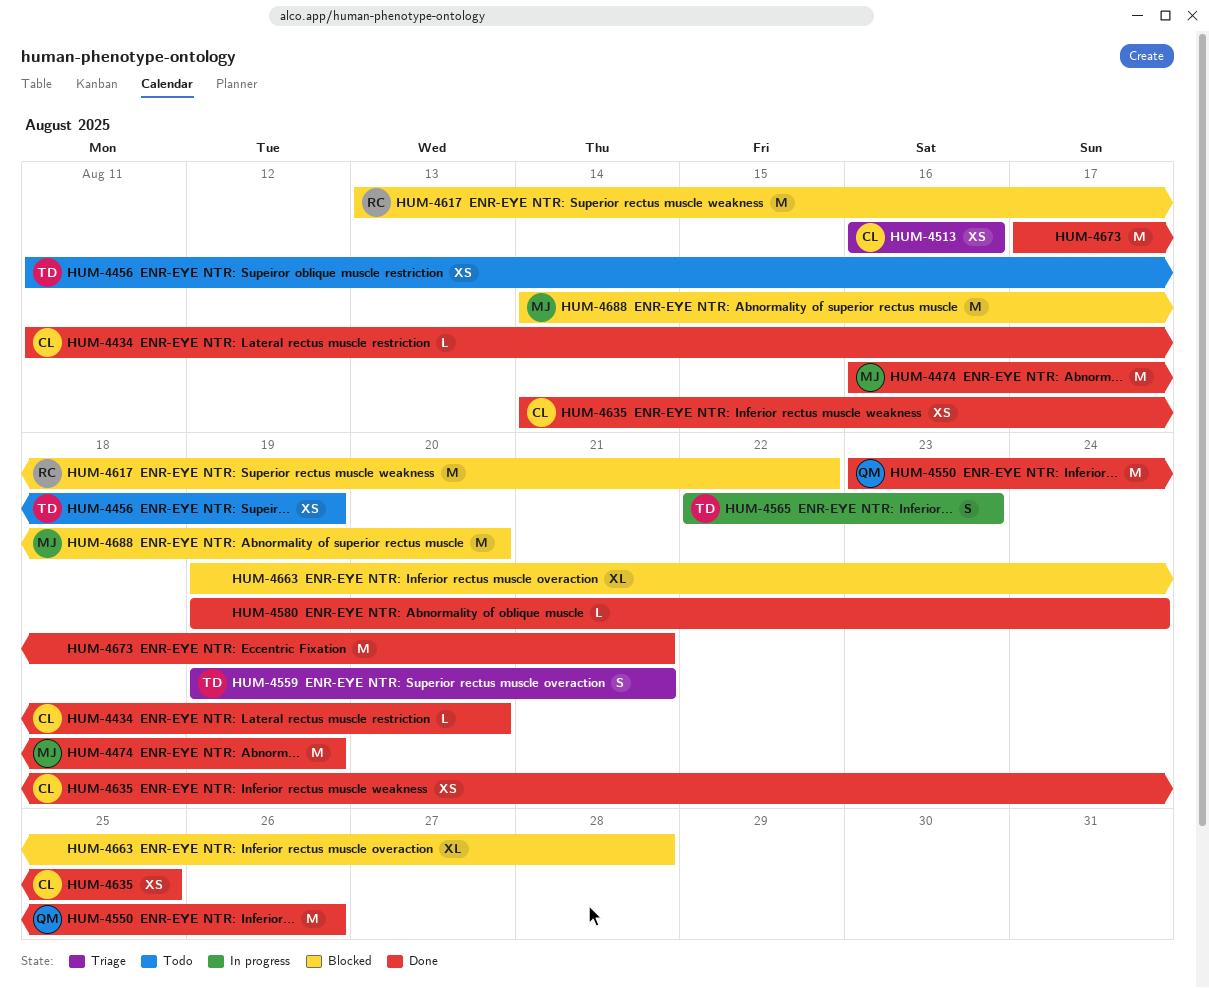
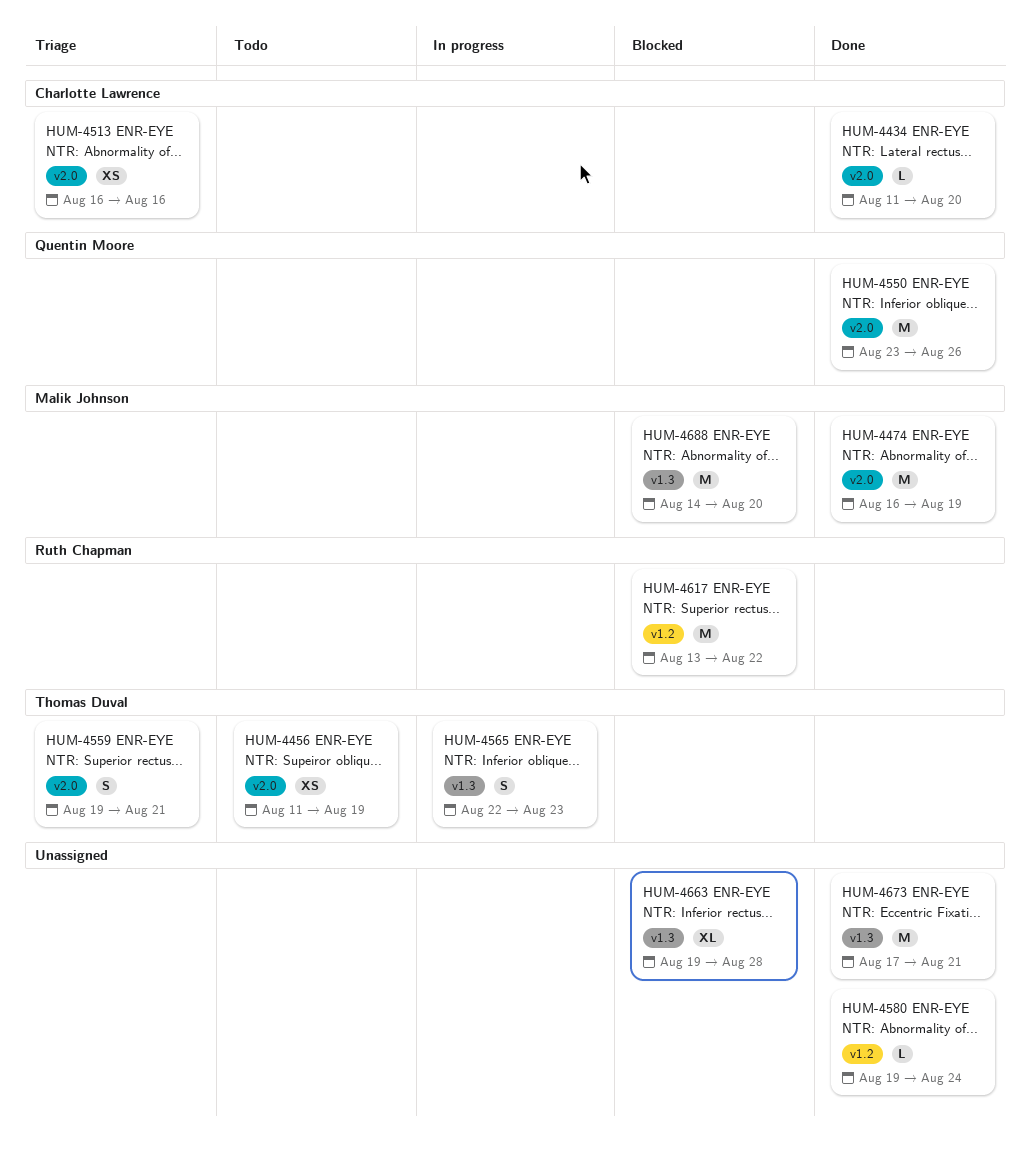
HUM-4635: present -> none

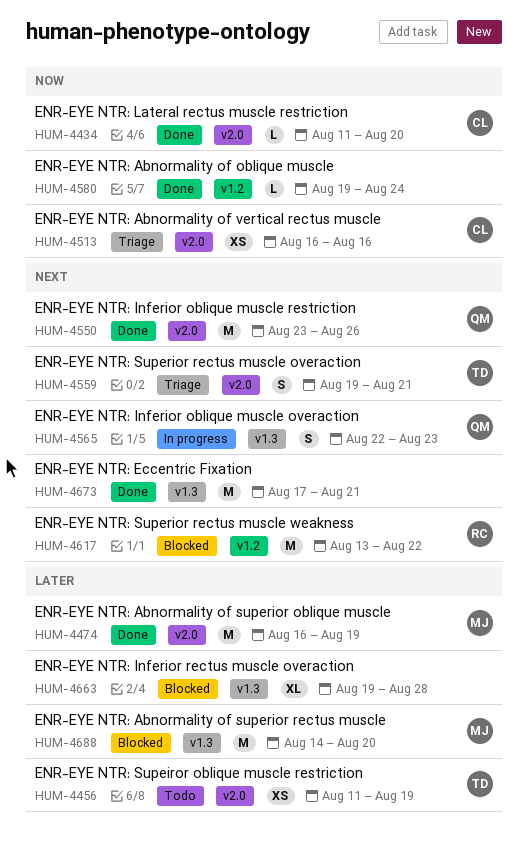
HUM-4565, owner: Thomas Duval -> Quentin Moore

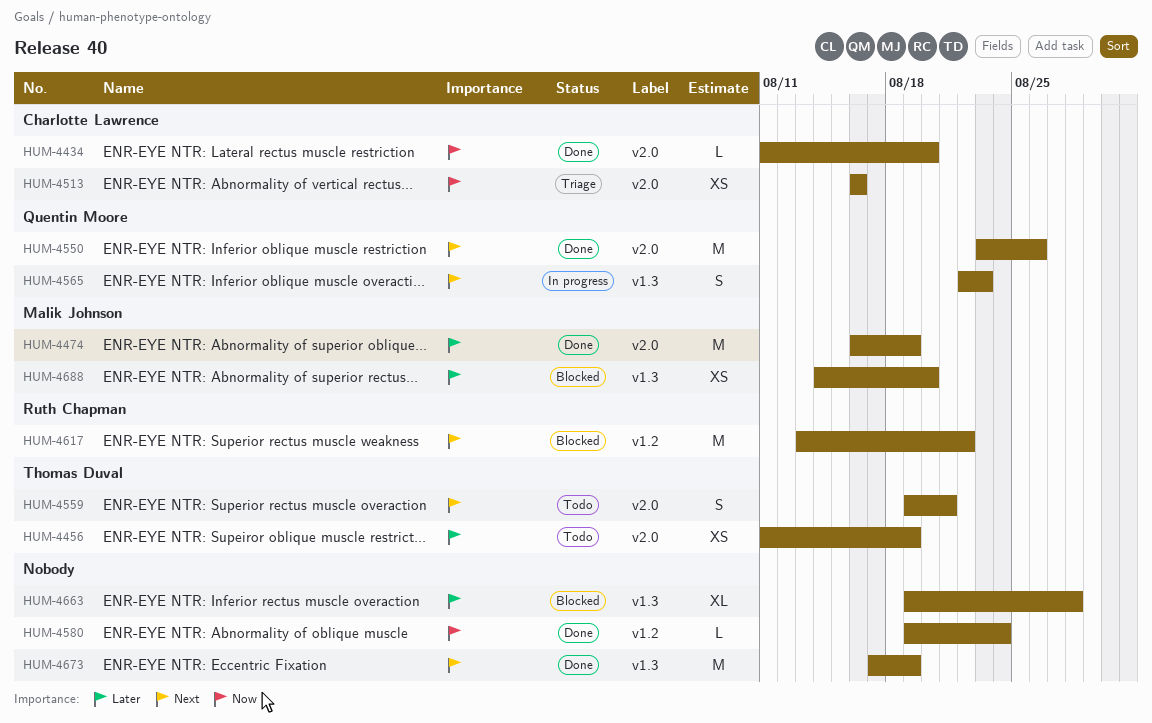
HUM-4559, status: Triage -> Todo
HUM-4673, due: Aug 21 -> Aug 19
HUM-4688, estimate: M -> XS

